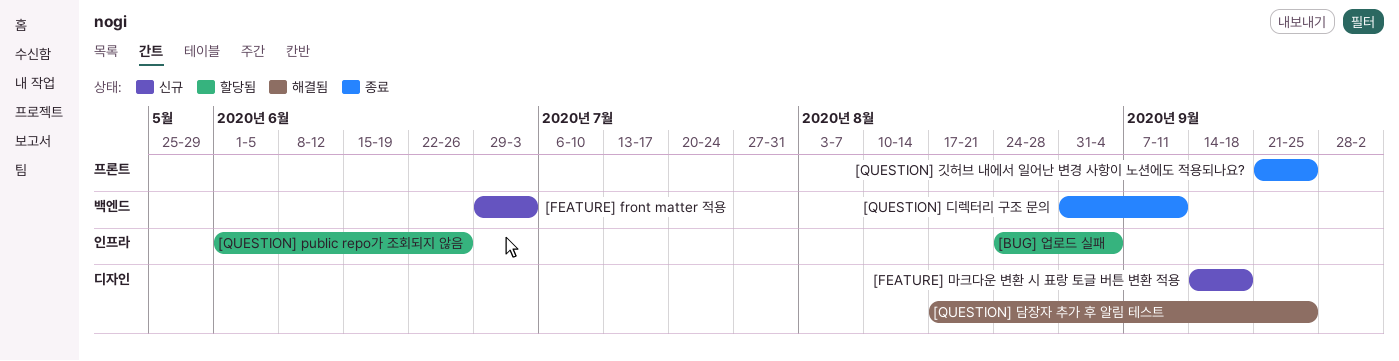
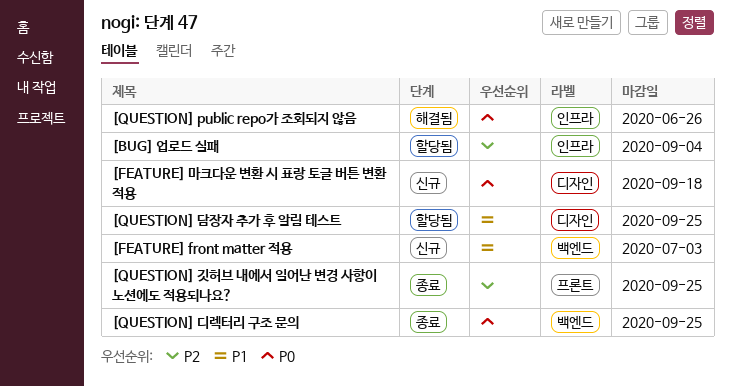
[QUESTION] public repo가 조회되지 않음, status: 할당됨 -> 해결됨
[QUESTION] 담장자 추가 후 알림 테스트, status: 해결됨 -> 할당됨
[QUESTION] 디렉터리 구조 문의, due: Sep 11 -> Sep 25

